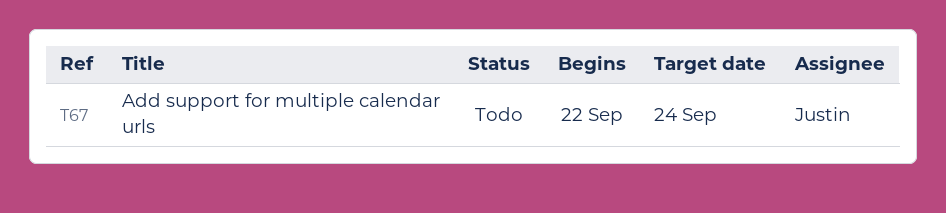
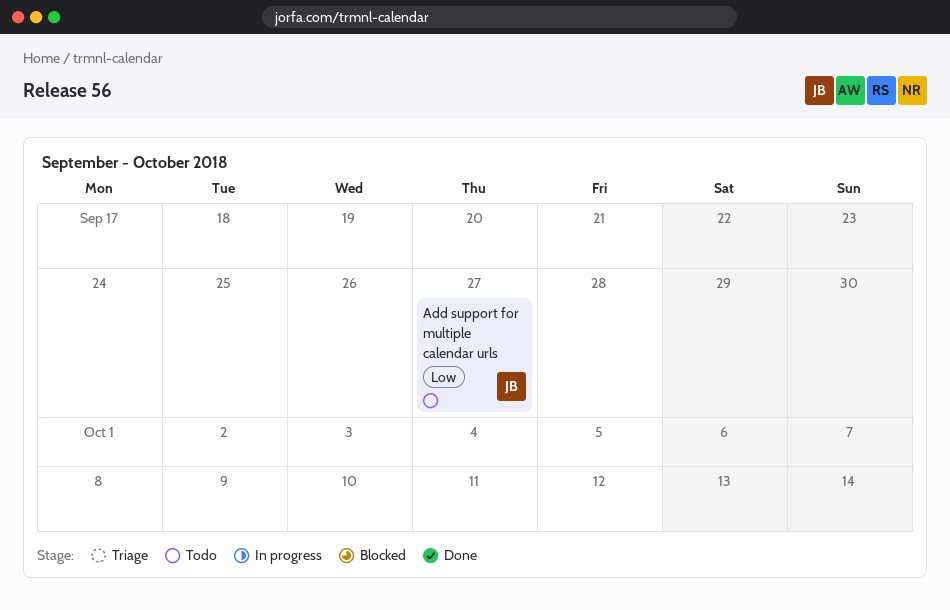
Add support for multiple calendar urls, due: Sep 24 -> Sep 27

